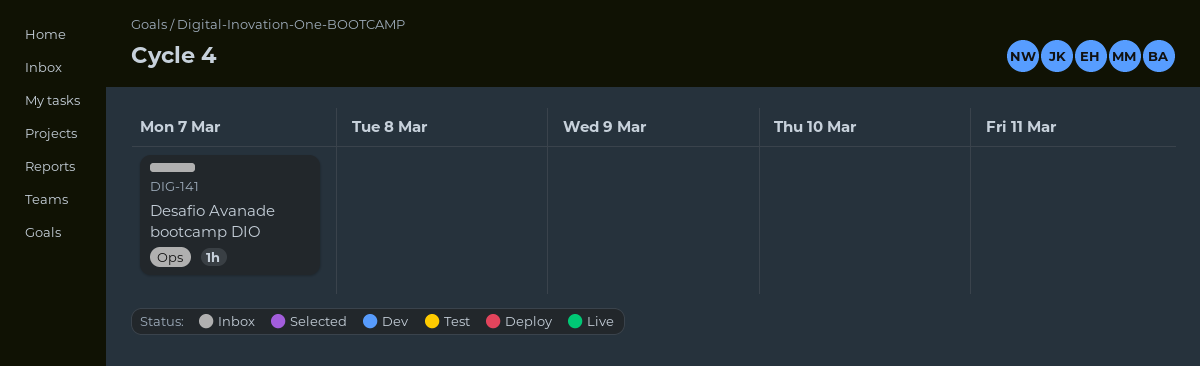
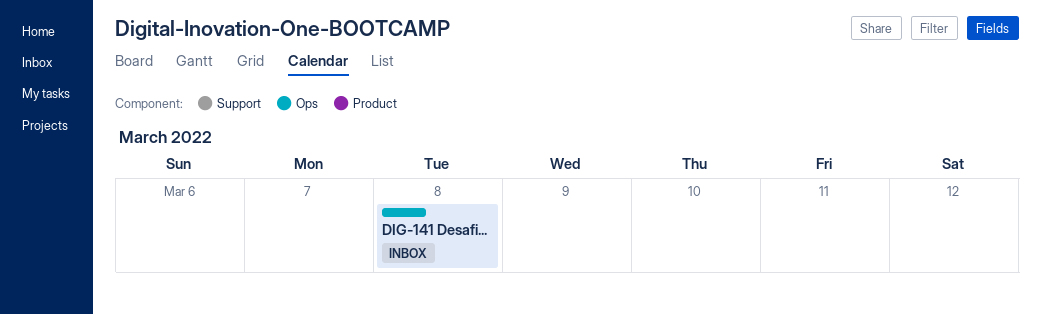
DIG-141, due: Mar 7 -> Mar 8

